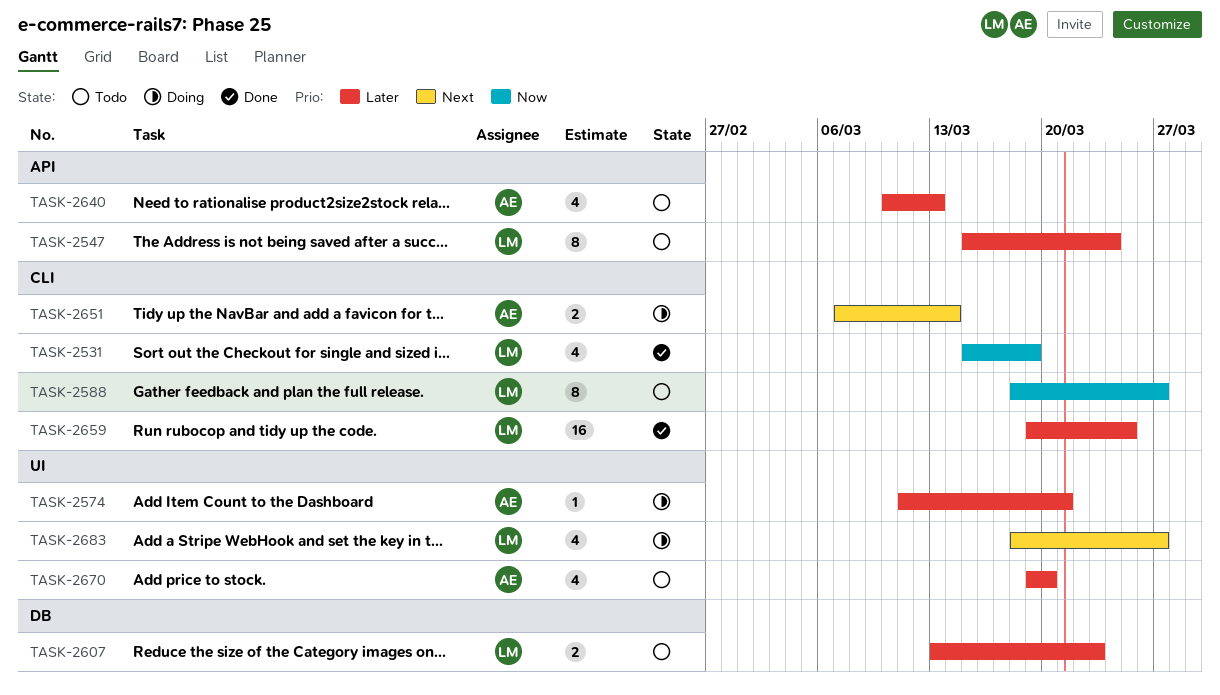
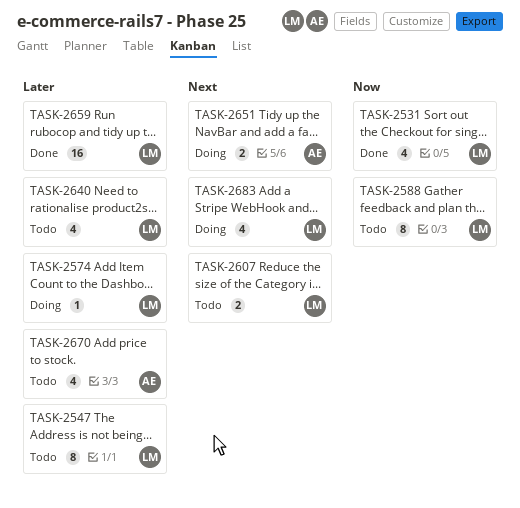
TASK-2574, owner: AE -> LM
TASK-2607, priority: Later -> Next
TASK-2640, owner: AE -> LM

